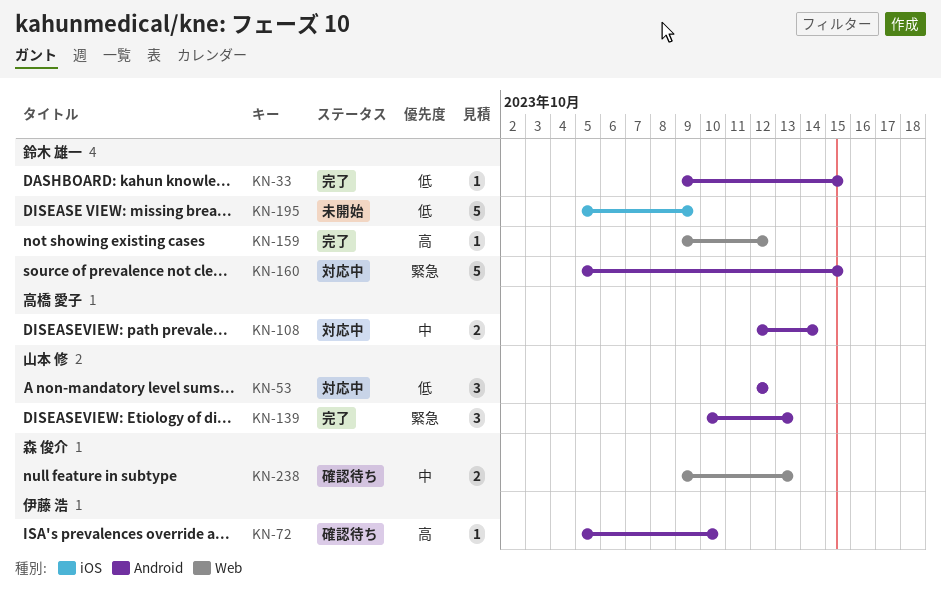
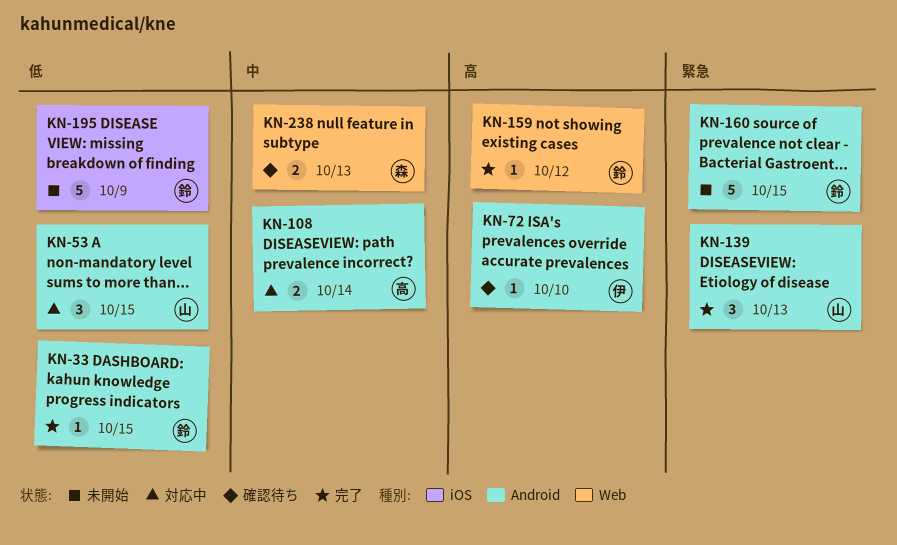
KN-53, due: Oct 12 -> Oct 15
KN-160, status: 対応中 -> 未開始

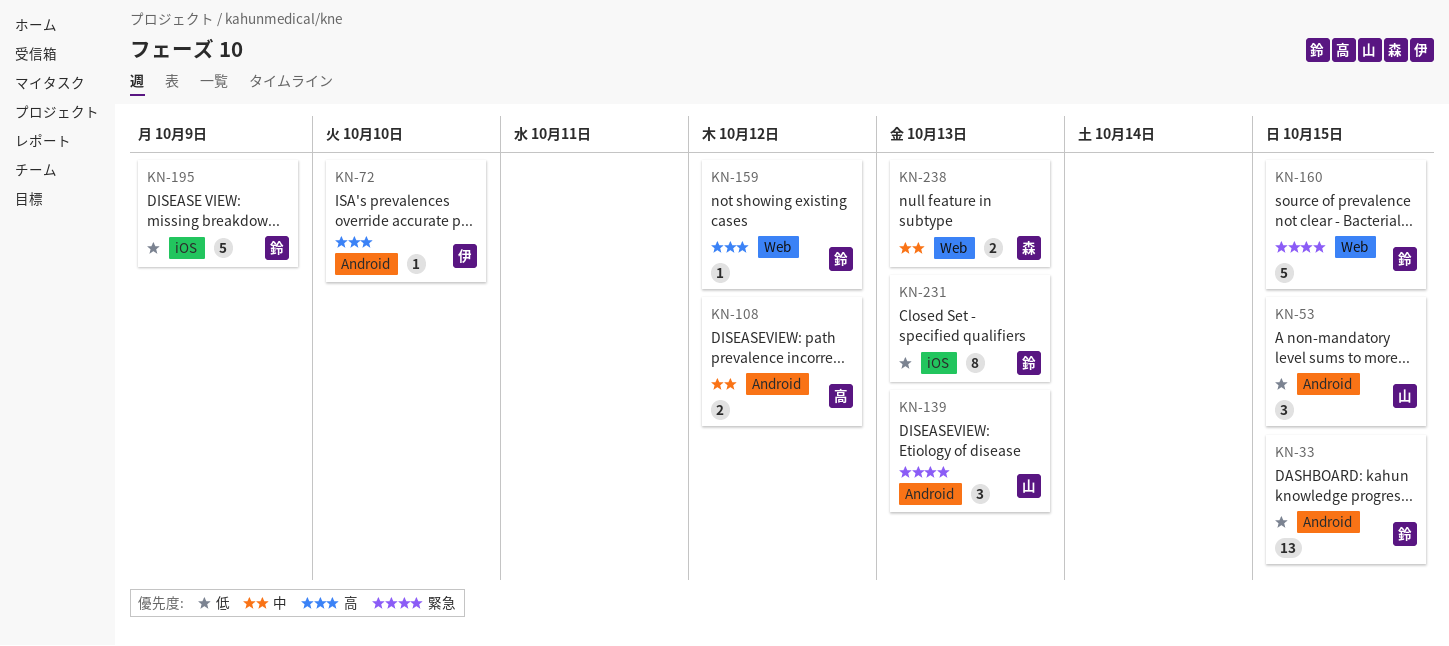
KN-33, estimate: 1 -> 13
KN-108, due: Oct 14 -> Oct 12
KN-160, label: Android -> Web
KN-231: none -> present

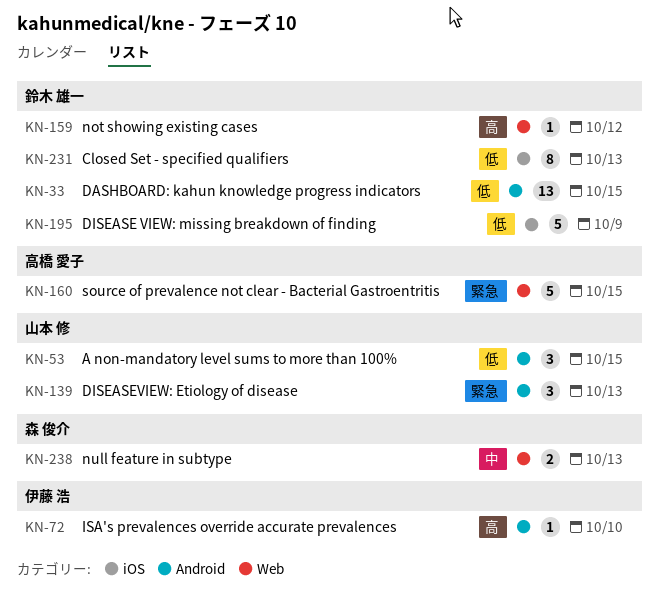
KN-108: present -> none
KN-160, owner: 鈴木 雄一 -> 高橋 愛子

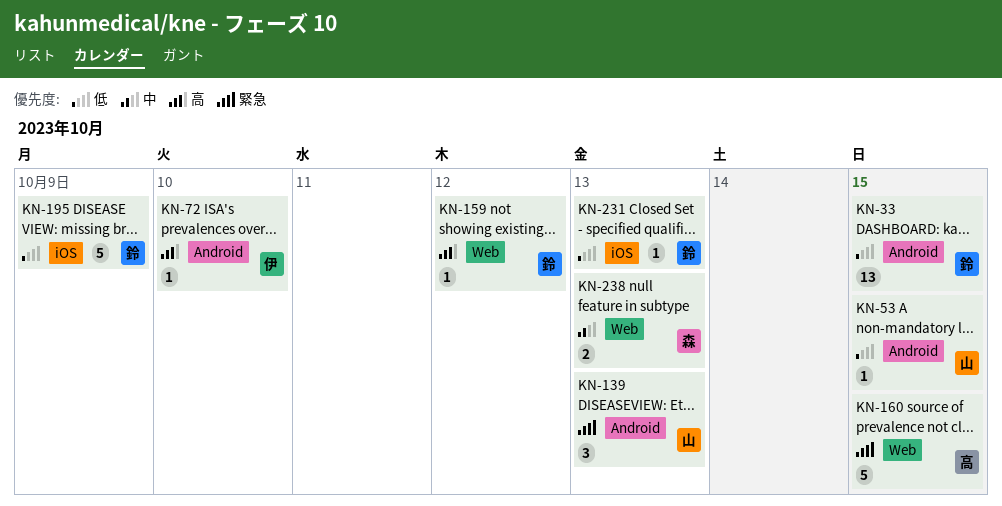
KN-53, estimate: 3 -> 1
KN-231, estimate: 8 -> 1

